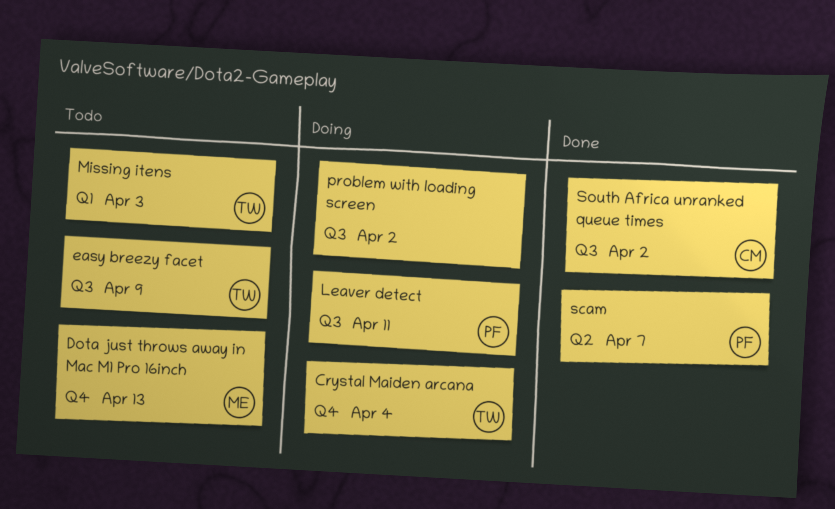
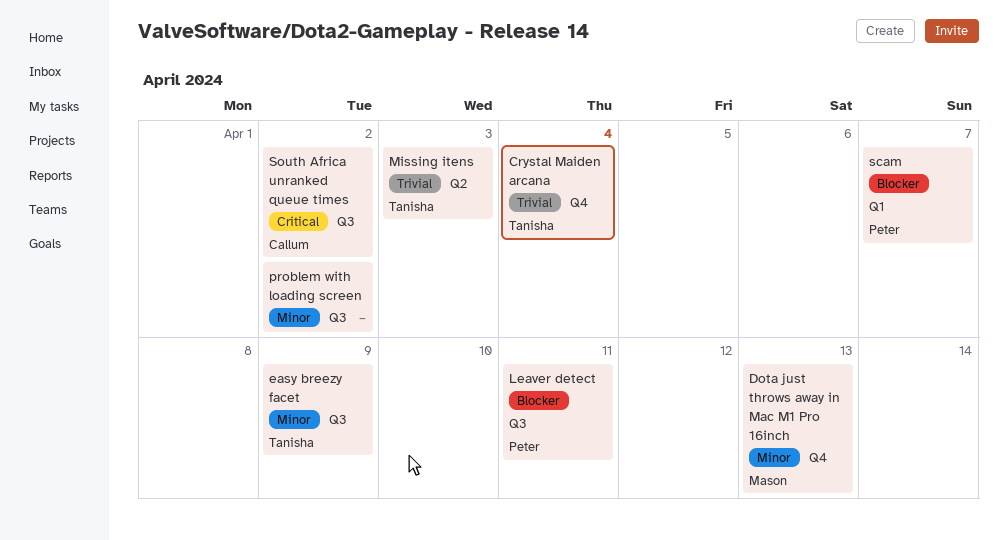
Missing itens, label: Q1 -> Q2
scam, label: Q2 -> Q1

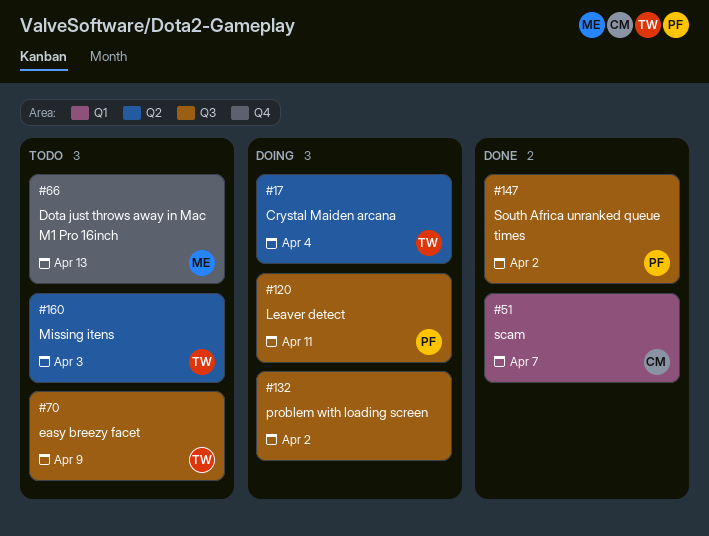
Crystal Maiden arcana, label: Q4 -> Q2
scam, owner: Peter -> Callum
South Africa unranked queue times, owner: Callum -> Peter

